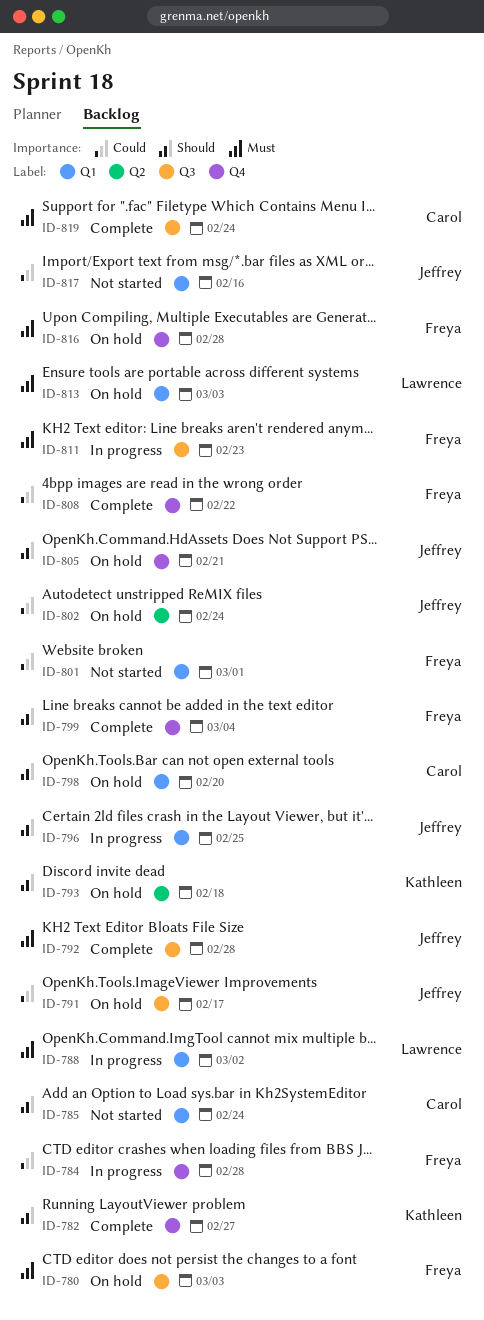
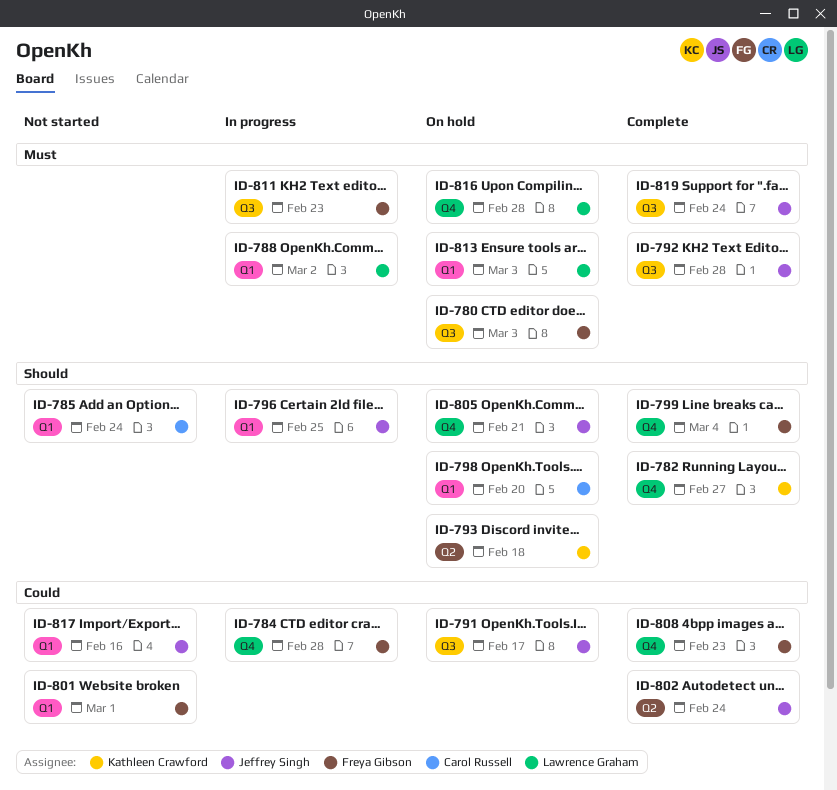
ID-802, status: On hold -> Complete
ID-808, due: Feb 22 -> Feb 23
ID-816, owner: Freya Gibson -> Lawrence Graham
ID-819, owner: Carol Russell -> Jeffrey Singh

